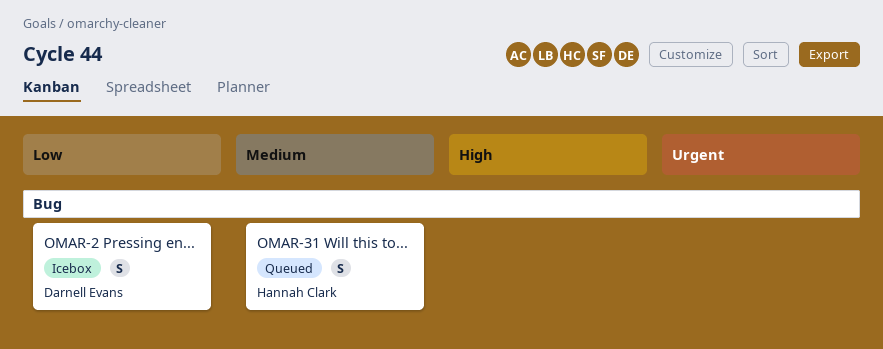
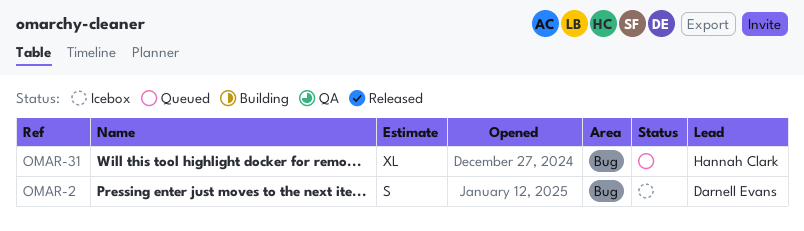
OMAR-31, estimate: S -> XL

